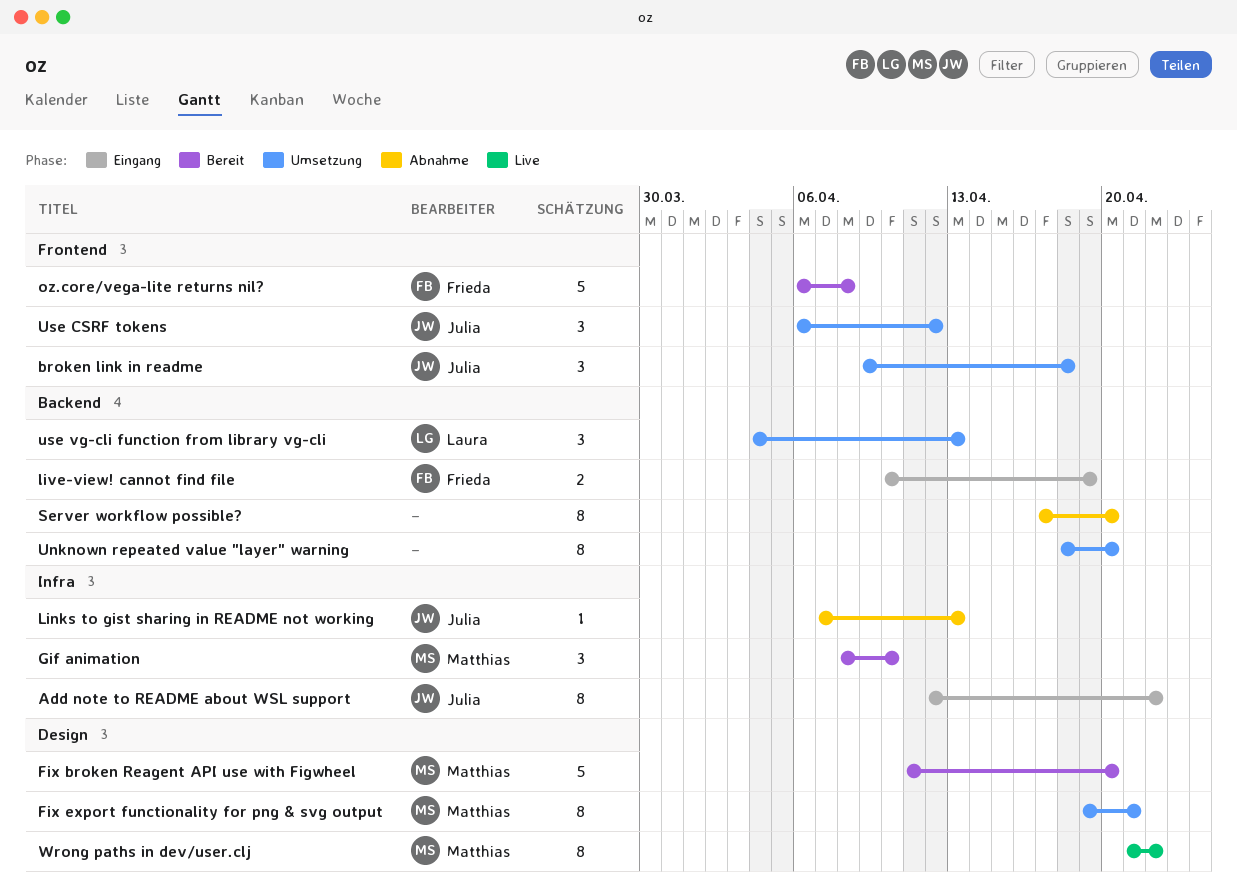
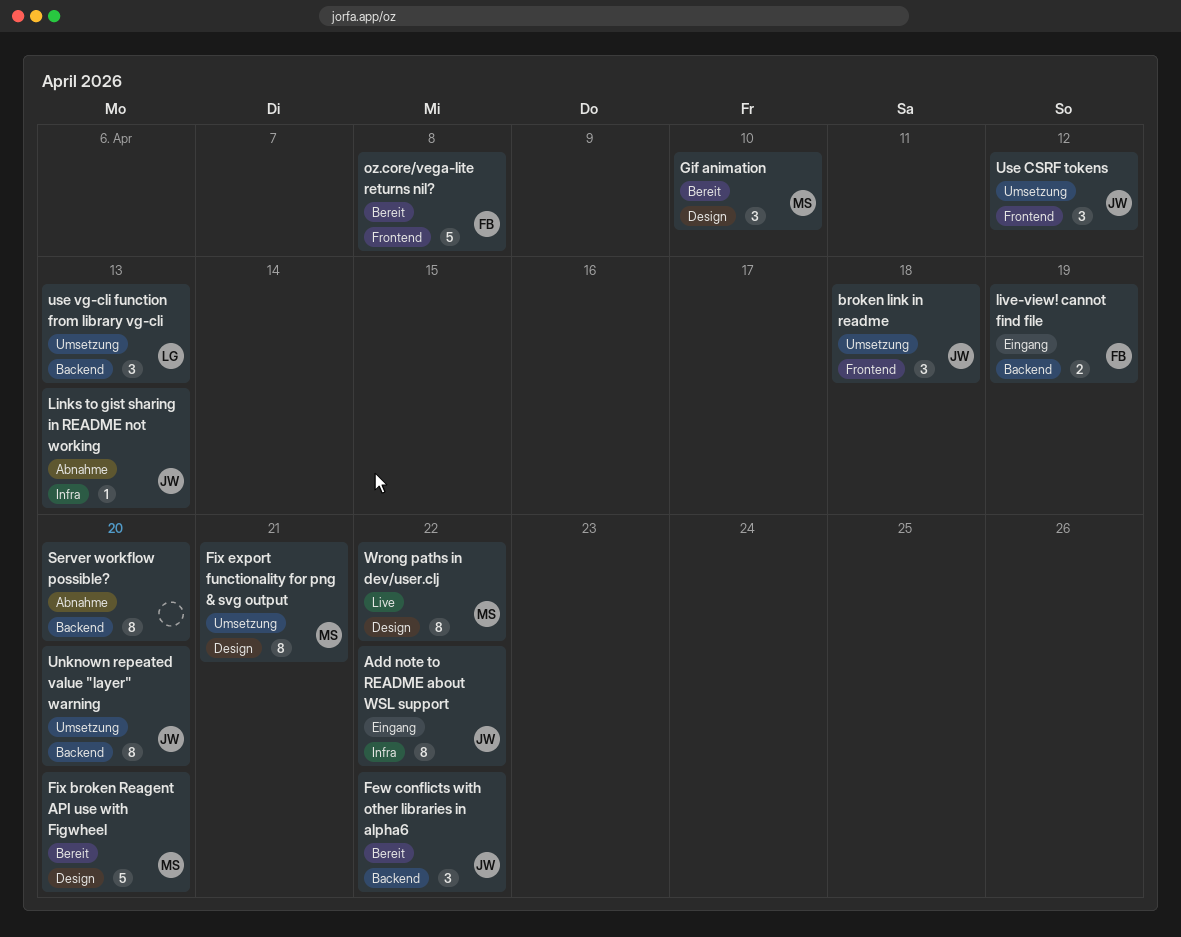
Few conflicts with other libraries in alpha6: none -> present
Gif animation, label: Infra -> Design
Unknown repeated value "layer" warning, owner: none -> Julia

